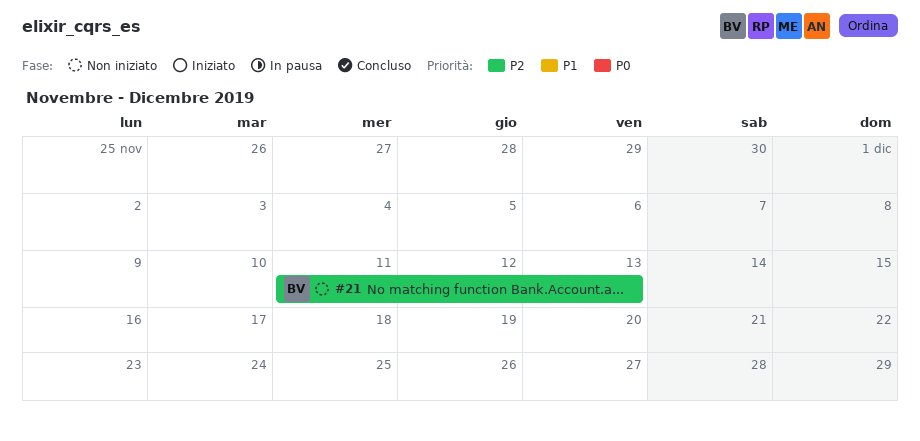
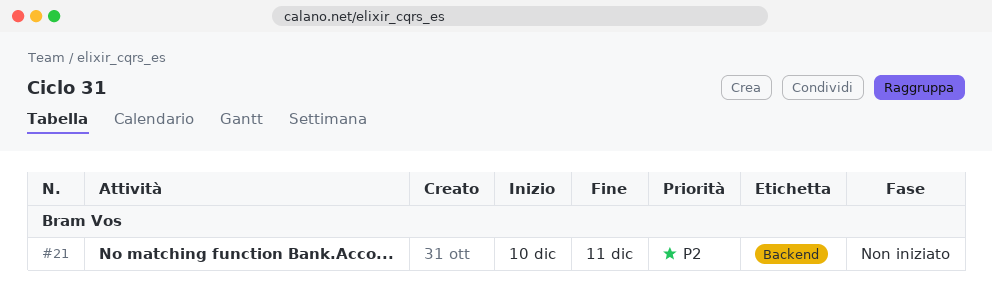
#21, start: Dec 11 -> Dec 10
#21, due: Dec 13 -> Dec 11

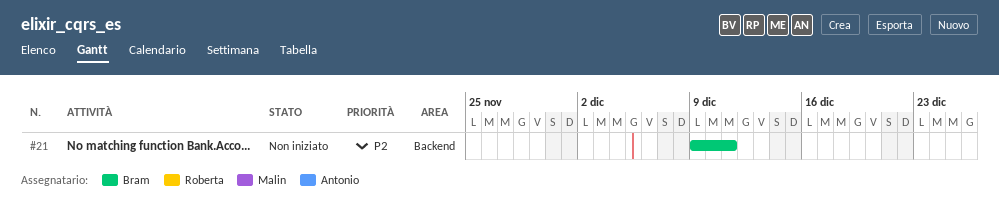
#21, start: Dec 10 -> Dec 9

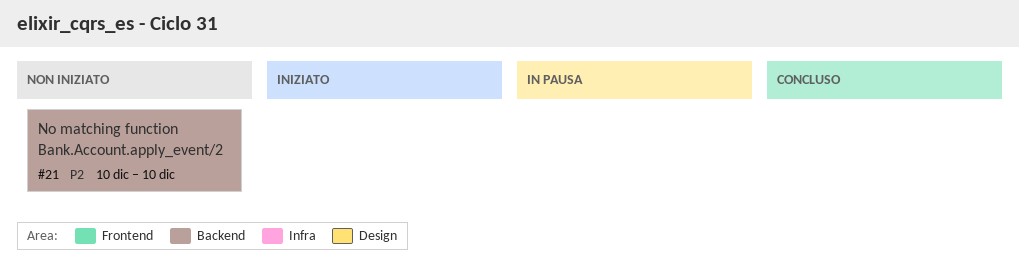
#21, start: Dec 9 -> Dec 10
#21, due: Dec 11 -> Dec 10

